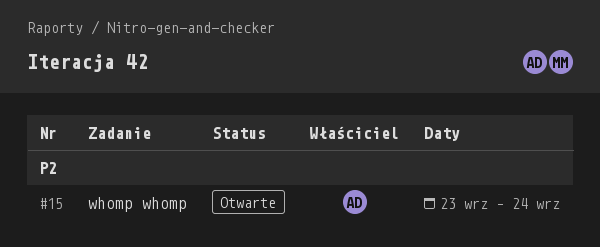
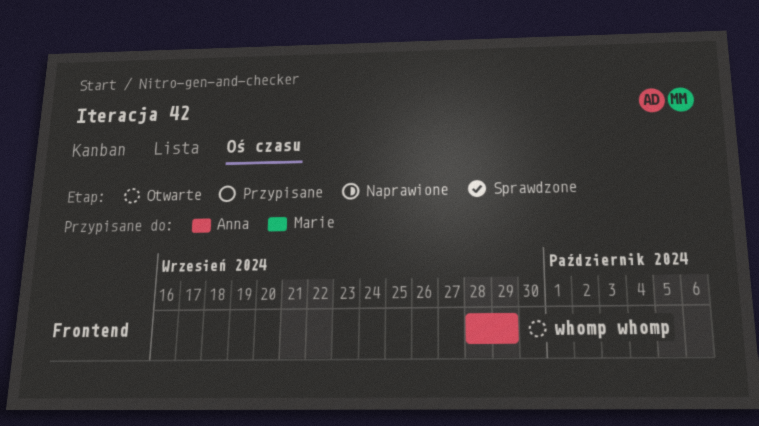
whomp whomp, start: Sep 23 -> Sep 28
whomp whomp, due: Sep 24 -> Sep 29

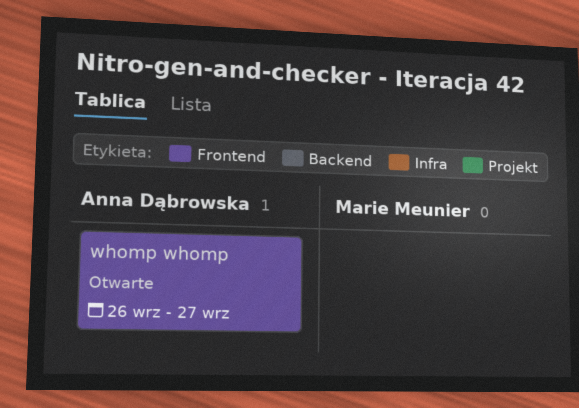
whomp whomp, start: Sep 28 -> Sep 26
whomp whomp, due: Sep 29 -> Sep 27

